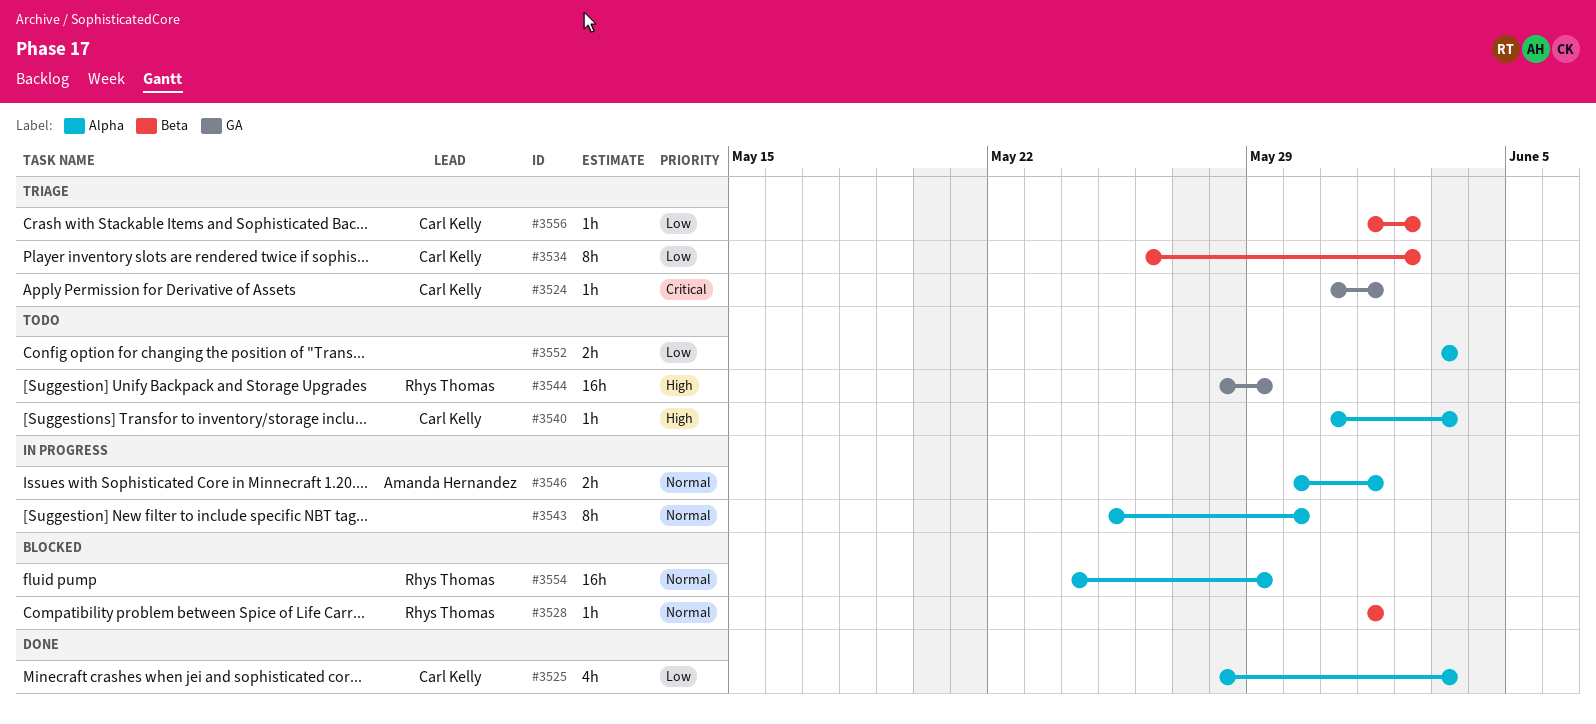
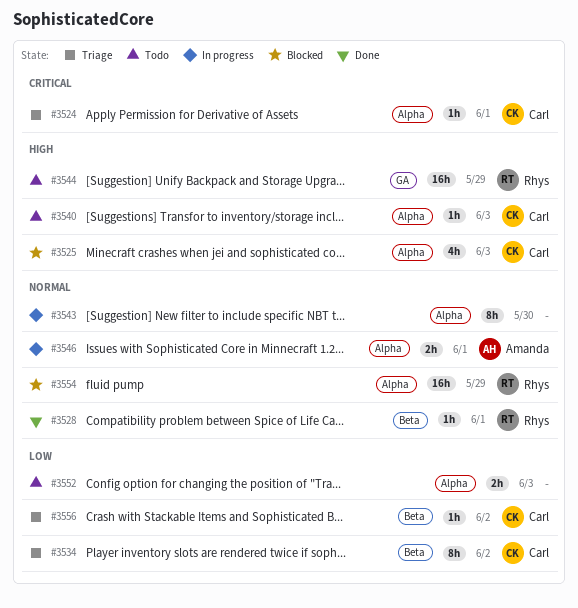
#3524, label: GA -> Alpha
#3525, status: Done -> Blocked
#3525, priority: Low -> High
#3528, status: Blocked -> Done

